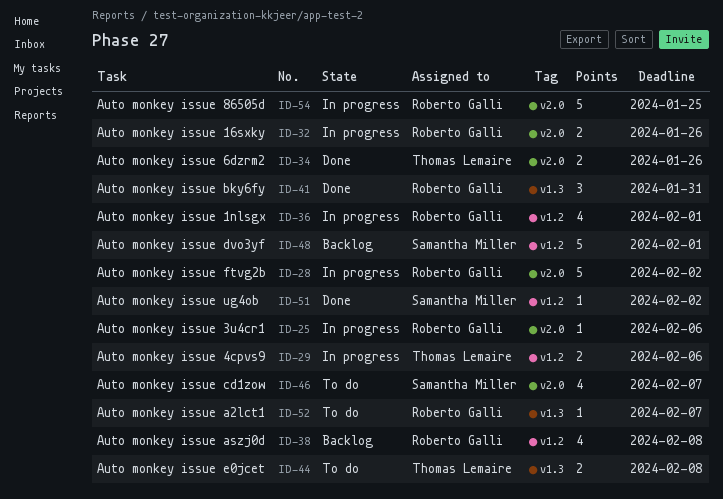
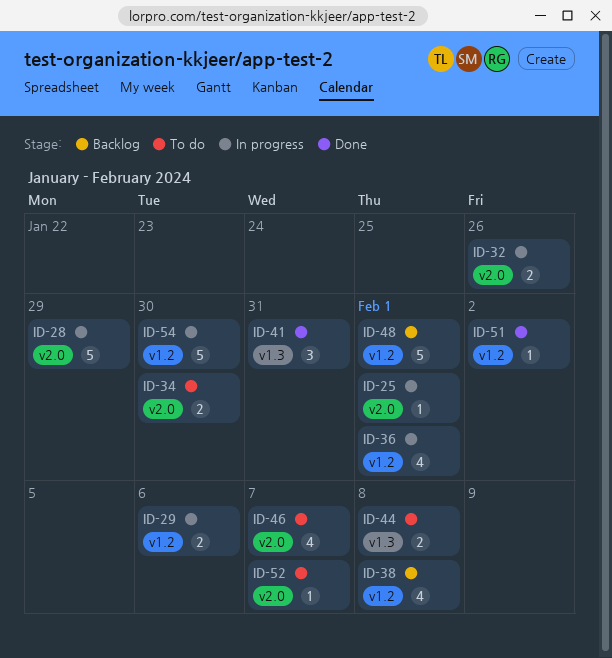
ID-25, due: Feb 6 -> Feb 1
ID-28, due: Feb 2 -> Jan 29
ID-34, status: Done -> To do
ID-34, due: Jan 26 -> Jan 30
ID-52, label: v1.3 -> v2.0
ID-54, label: v2.0 -> v1.2
ID-54, due: Jan 25 -> Jan 30

